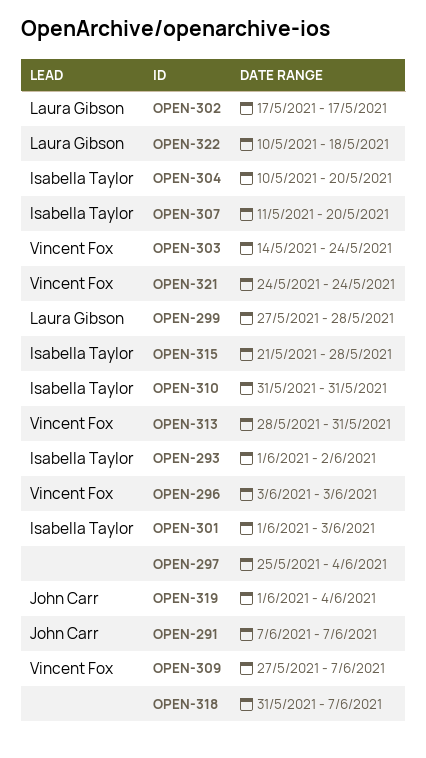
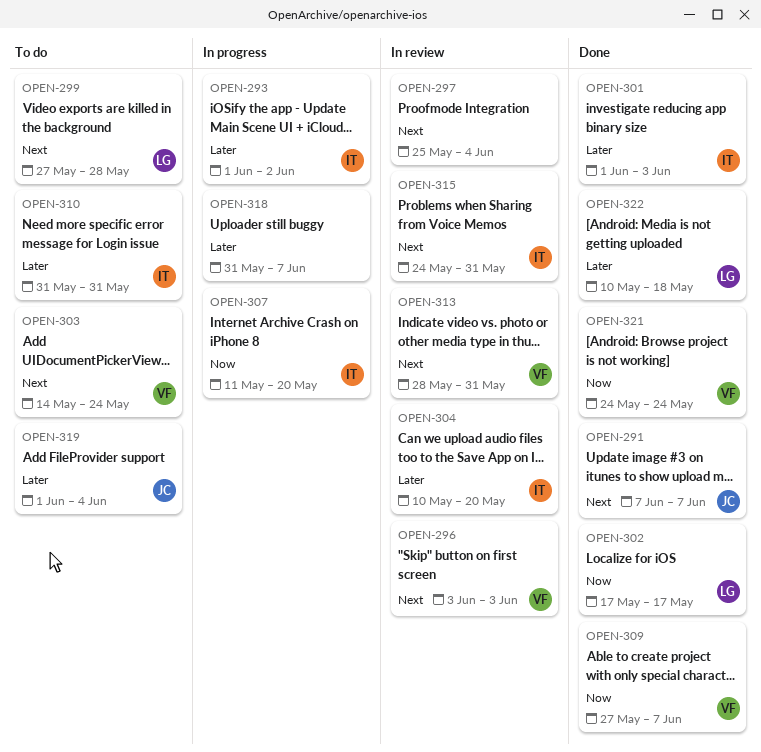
OPEN-315, start: May 21 -> May 24
OPEN-315, due: May 28 -> May 31

